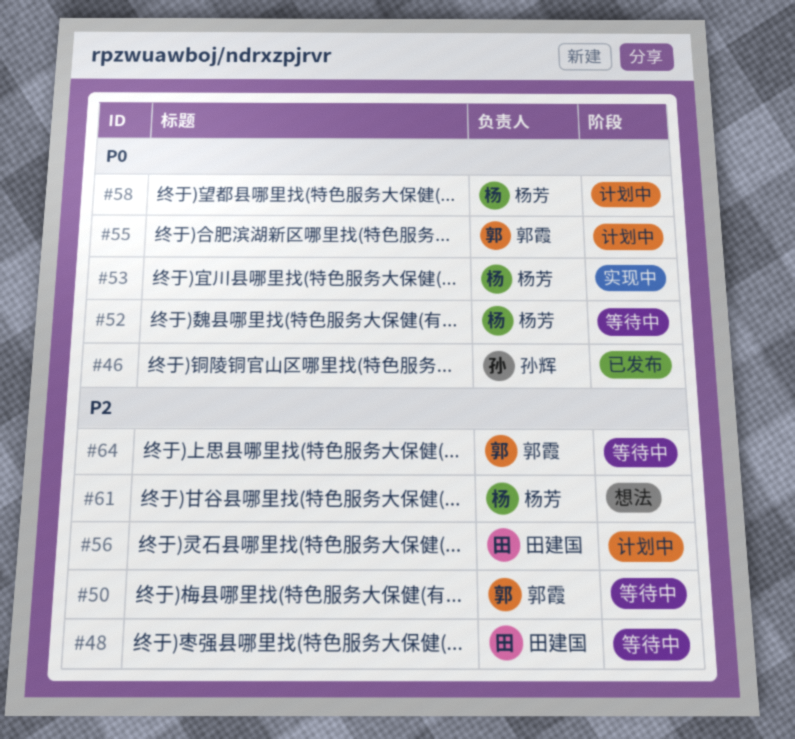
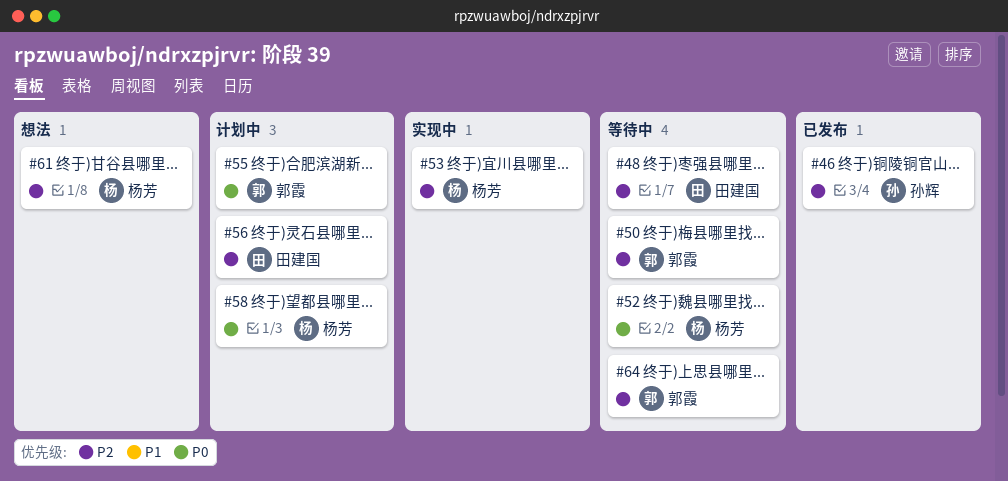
#46, priority: P0 -> P2
#53, priority: P0 -> P2

